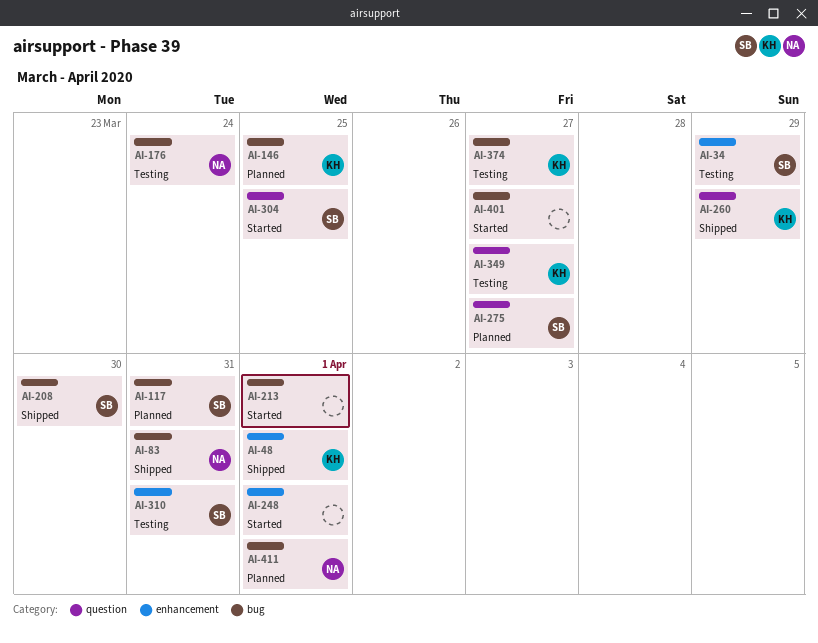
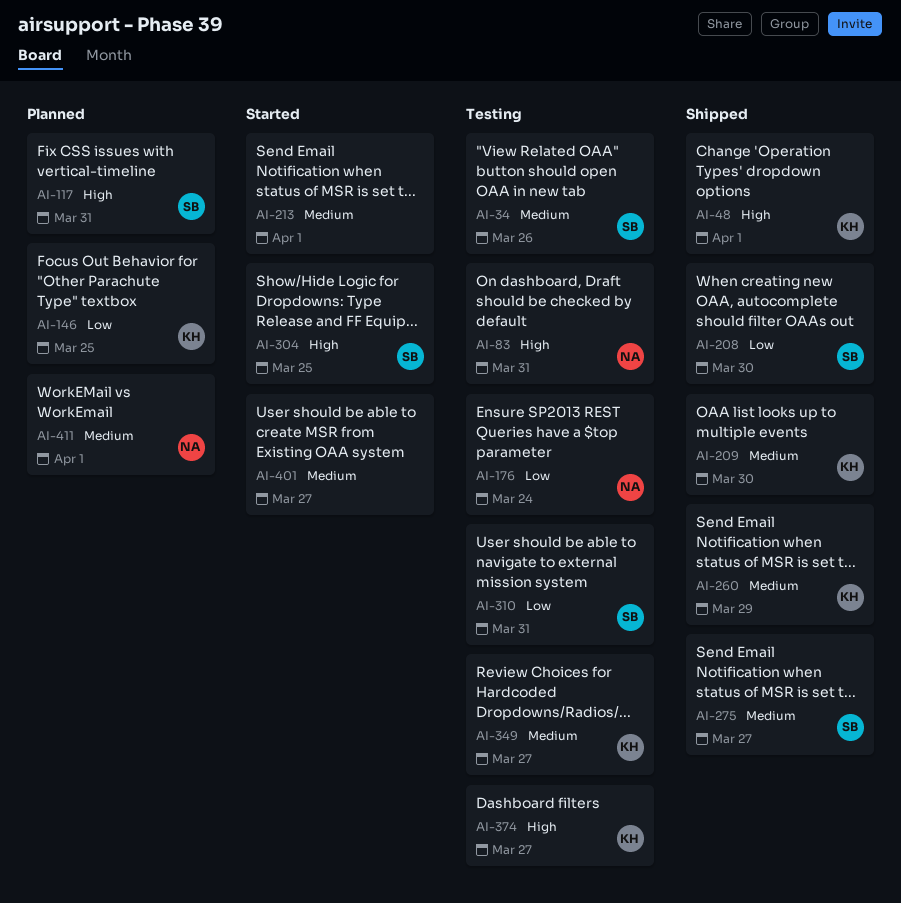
AI-34, due: Mar 29 -> Mar 26
AI-83, status: Shipped -> Testing
AI-209: none -> present
AI-248: present -> none
AI-275, status: Planned -> Shipped

